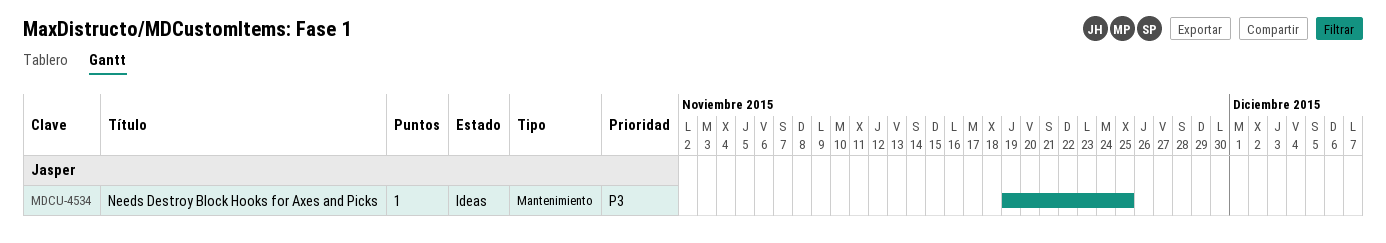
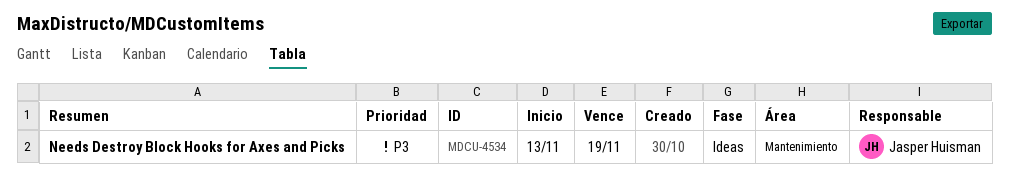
MDCU-4534, start: Nov 19 -> Nov 13
MDCU-4534, due: Nov 25 -> Nov 19

